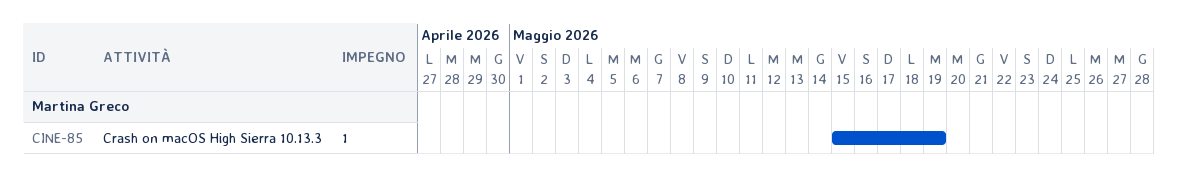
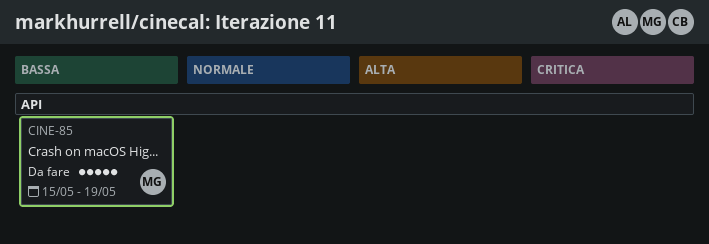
CINE-85, estimate: 1 -> 5

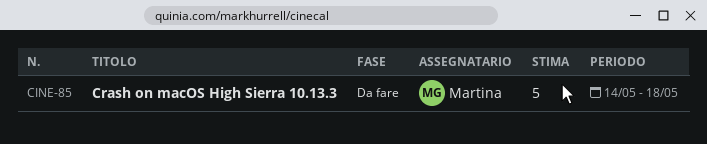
CINE-85, start: May 15 -> May 14
CINE-85, due: May 19 -> May 18

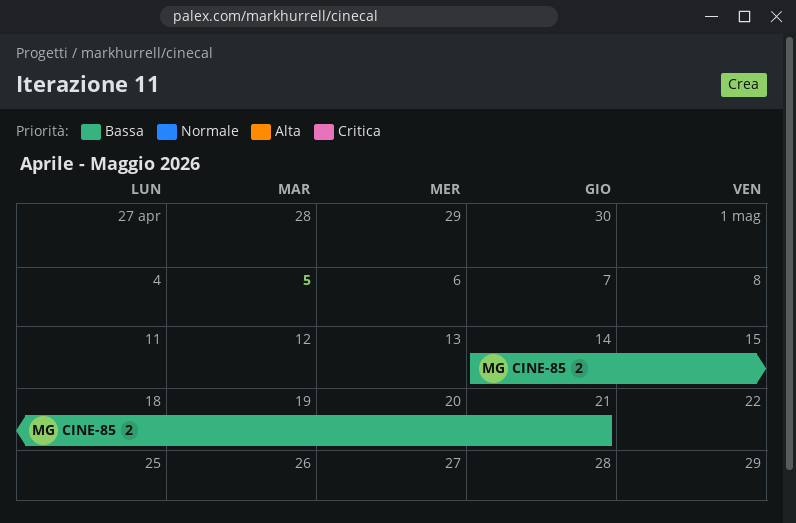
CINE-85, estimate: 5 -> 2
CINE-85, due: May 18 -> May 21

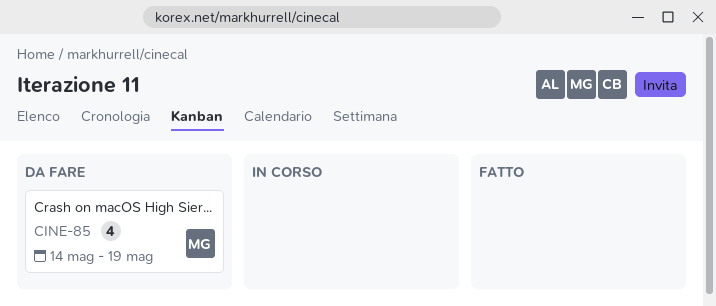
CINE-85, estimate: 2 -> 4
CINE-85, due: May 21 -> May 19

